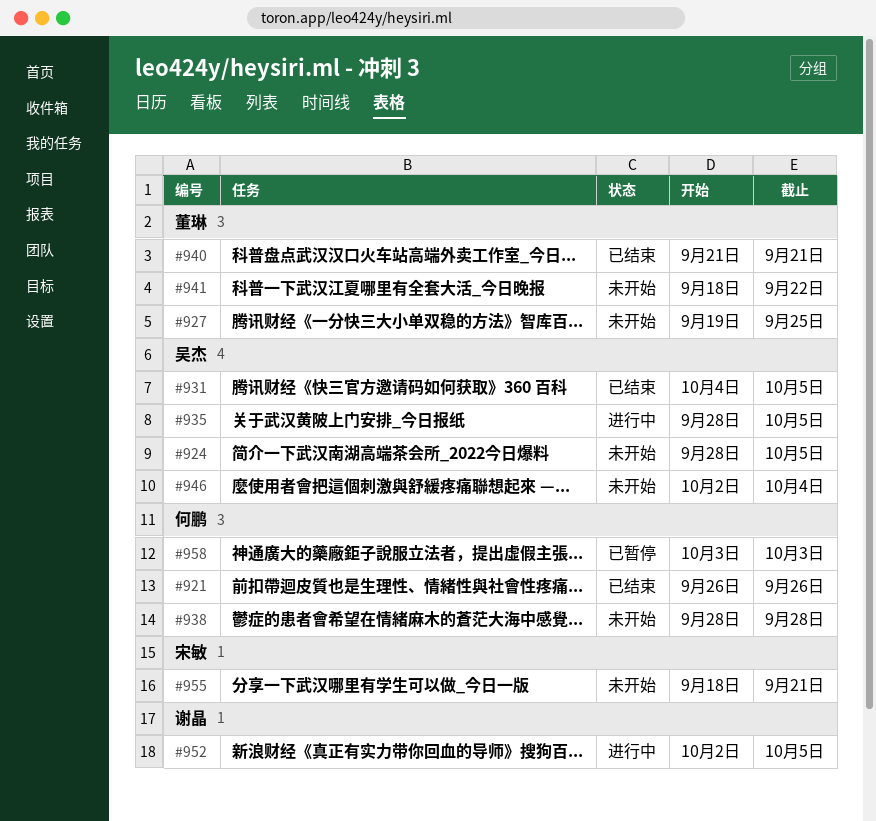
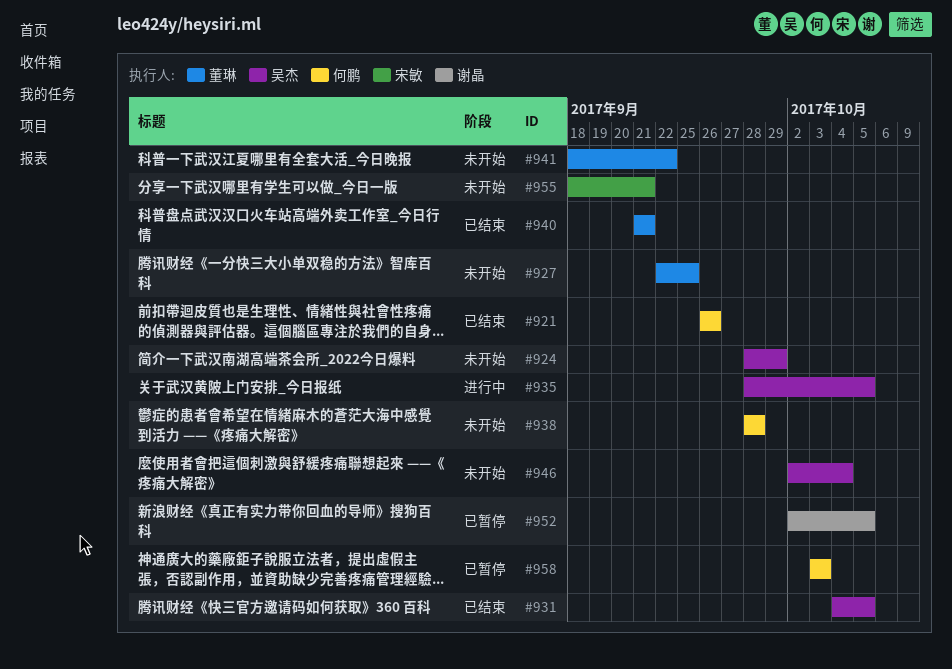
#924, due: Oct 5 -> Sep 29
#927, start: Sep 19 -> Sep 22
#952, status: 进行中 -> 已暂停

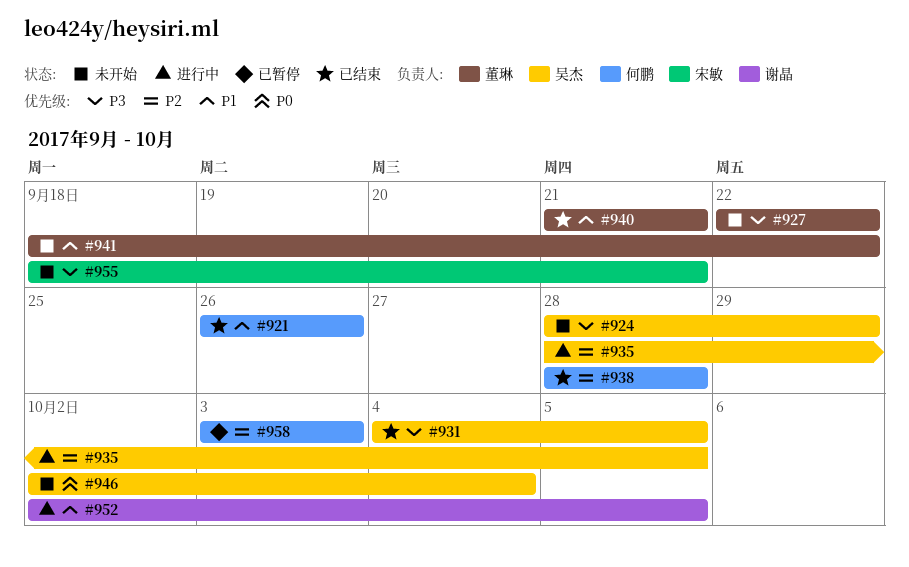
#927, due: Sep 25 -> Sep 22
#938, status: 未开始 -> 已结束
#952, status: 已暂停 -> 进行中

